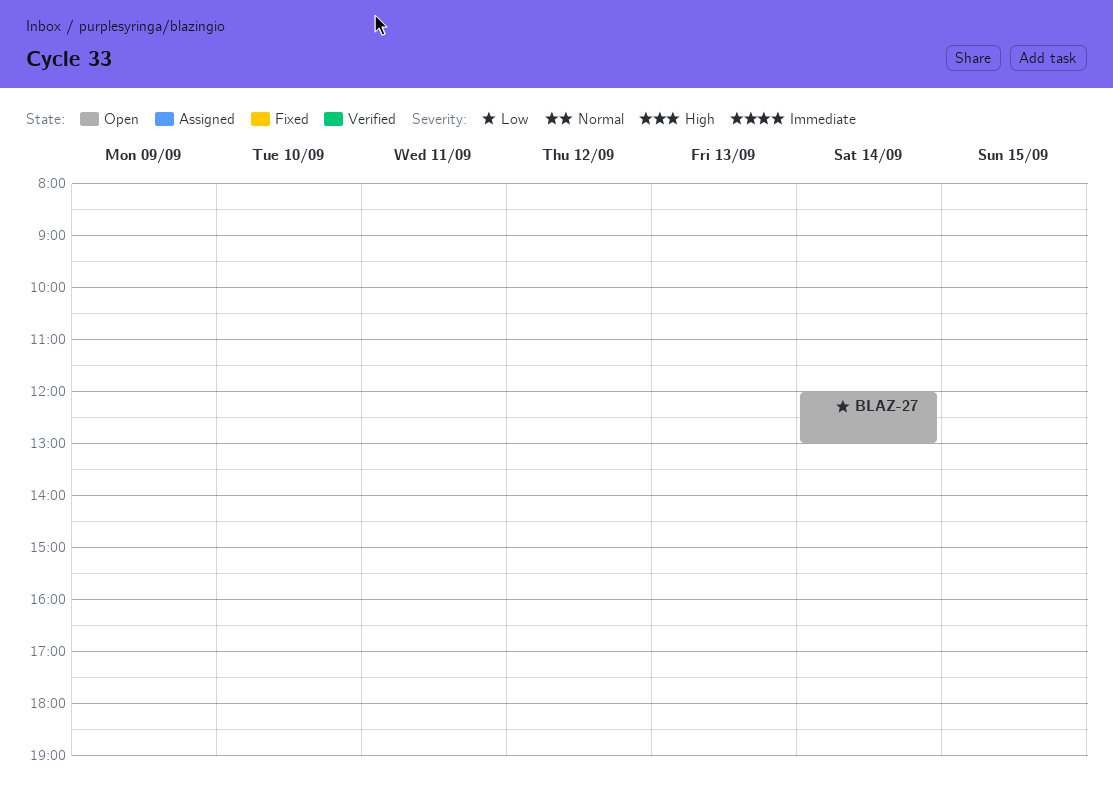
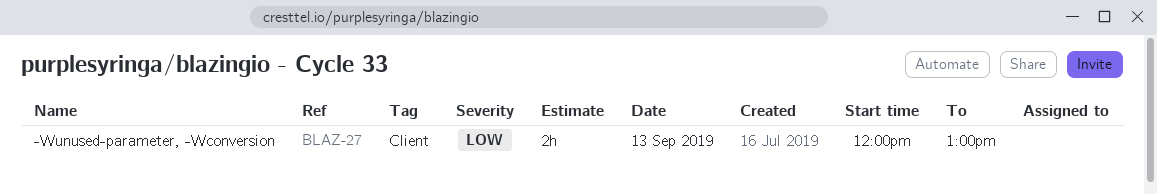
BLAZ-27, day: Sep 14 -> Sep 13

